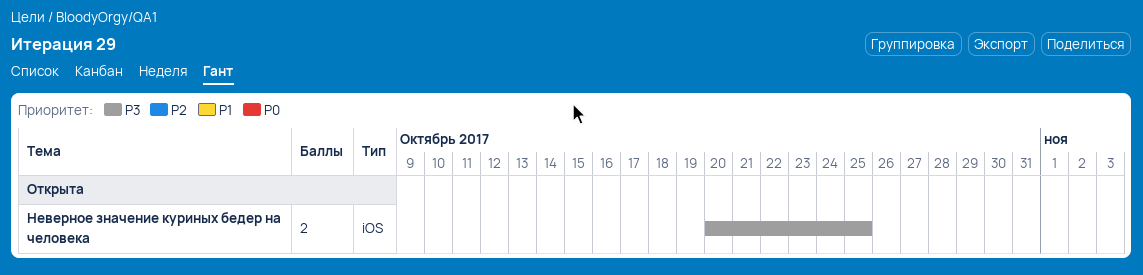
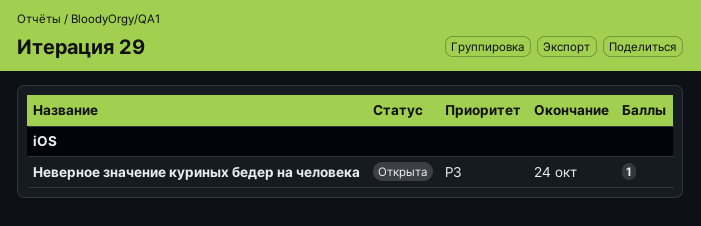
Неверное значение куриных бедер на человека, estimate: 2 -> 1
Неверное значение куриных бедер на человека, due: Oct 25 -> Oct 24

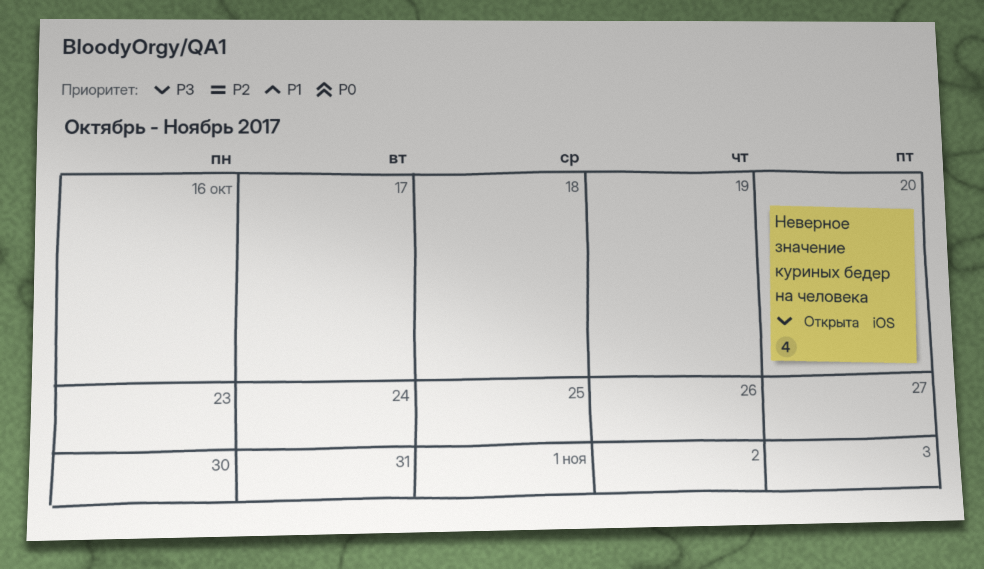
Неверное значение куриных бедер на человека, estimate: 1 -> 4
Неверное значение куриных бедер на человека, due: Oct 24 -> Oct 20

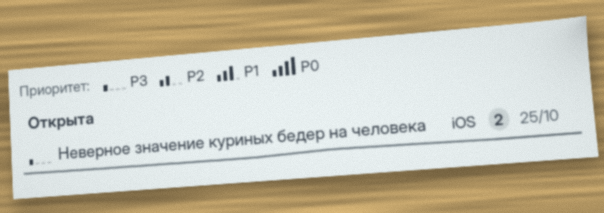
Неверное значение куриных бедер на человека, estimate: 4 -> 2
Неверное значение куриных бедер на человека, due: Oct 20 -> Oct 25

